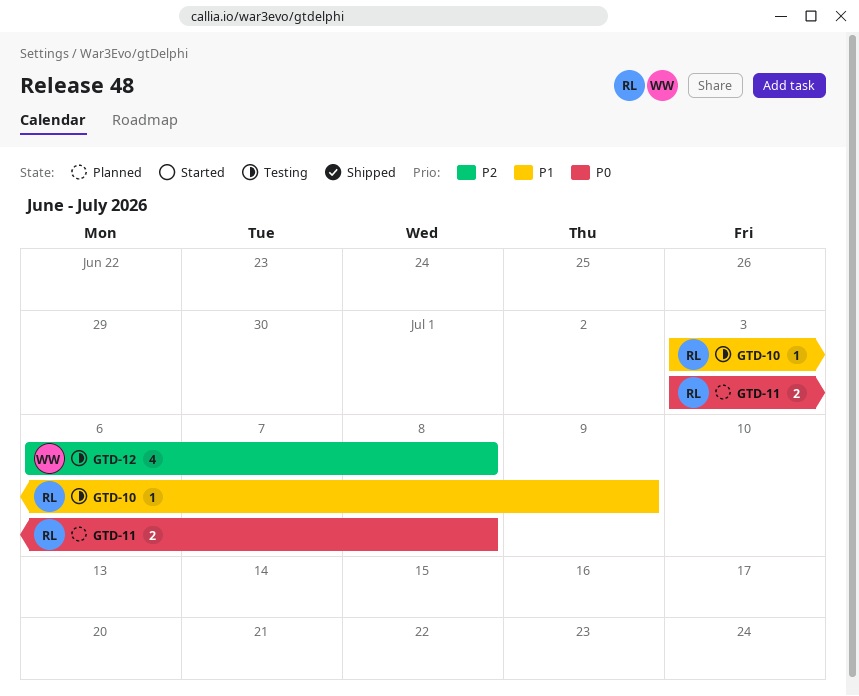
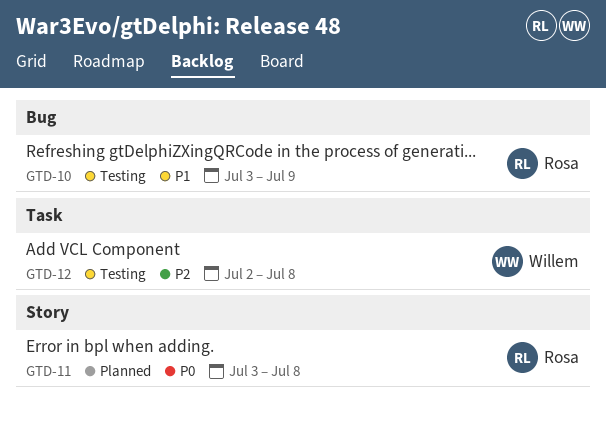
GTD-12, start: Jul 6 -> Jul 2

